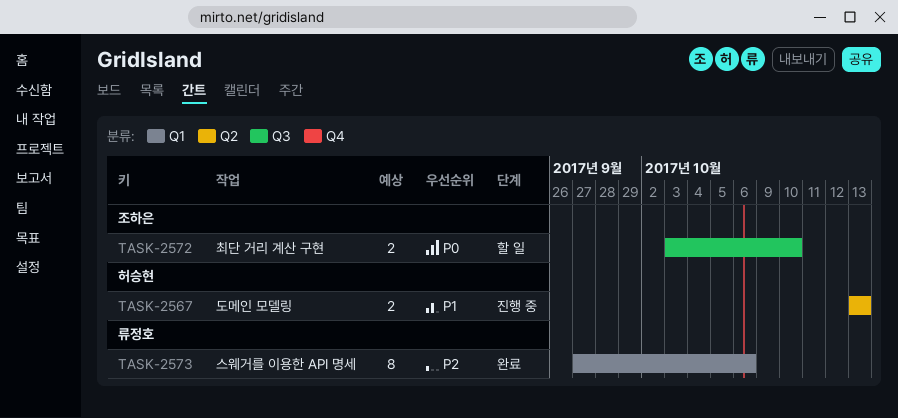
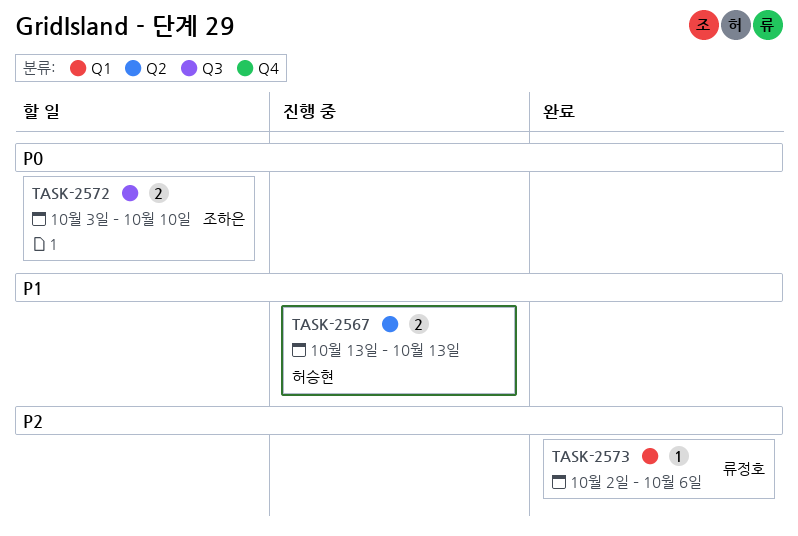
TASK-2573, estimate: 8 -> 1
TASK-2573, start: Sep 27 -> Oct 2

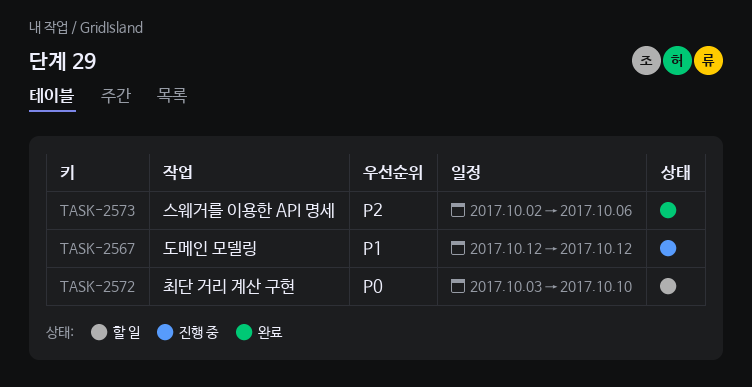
TASK-2567, start: Oct 13 -> Oct 12
TASK-2567, due: Oct 13 -> Oct 12

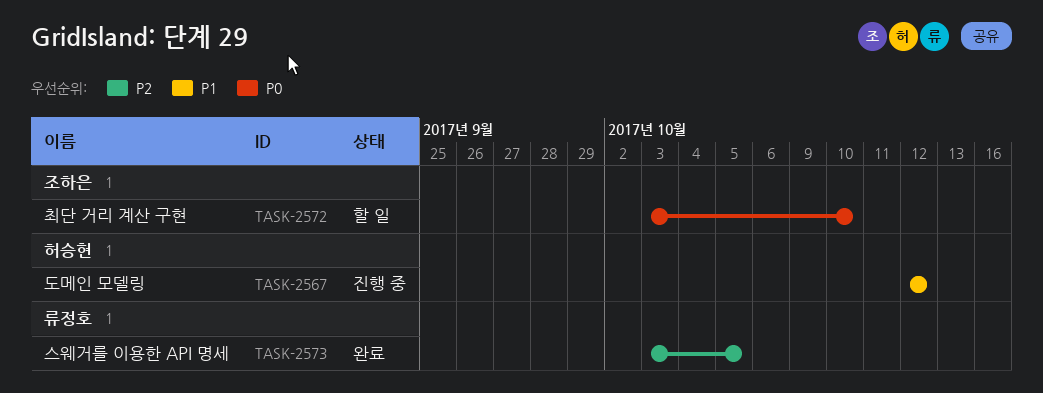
TASK-2573, start: Oct 2 -> Oct 3
TASK-2573, due: Oct 6 -> Oct 5

